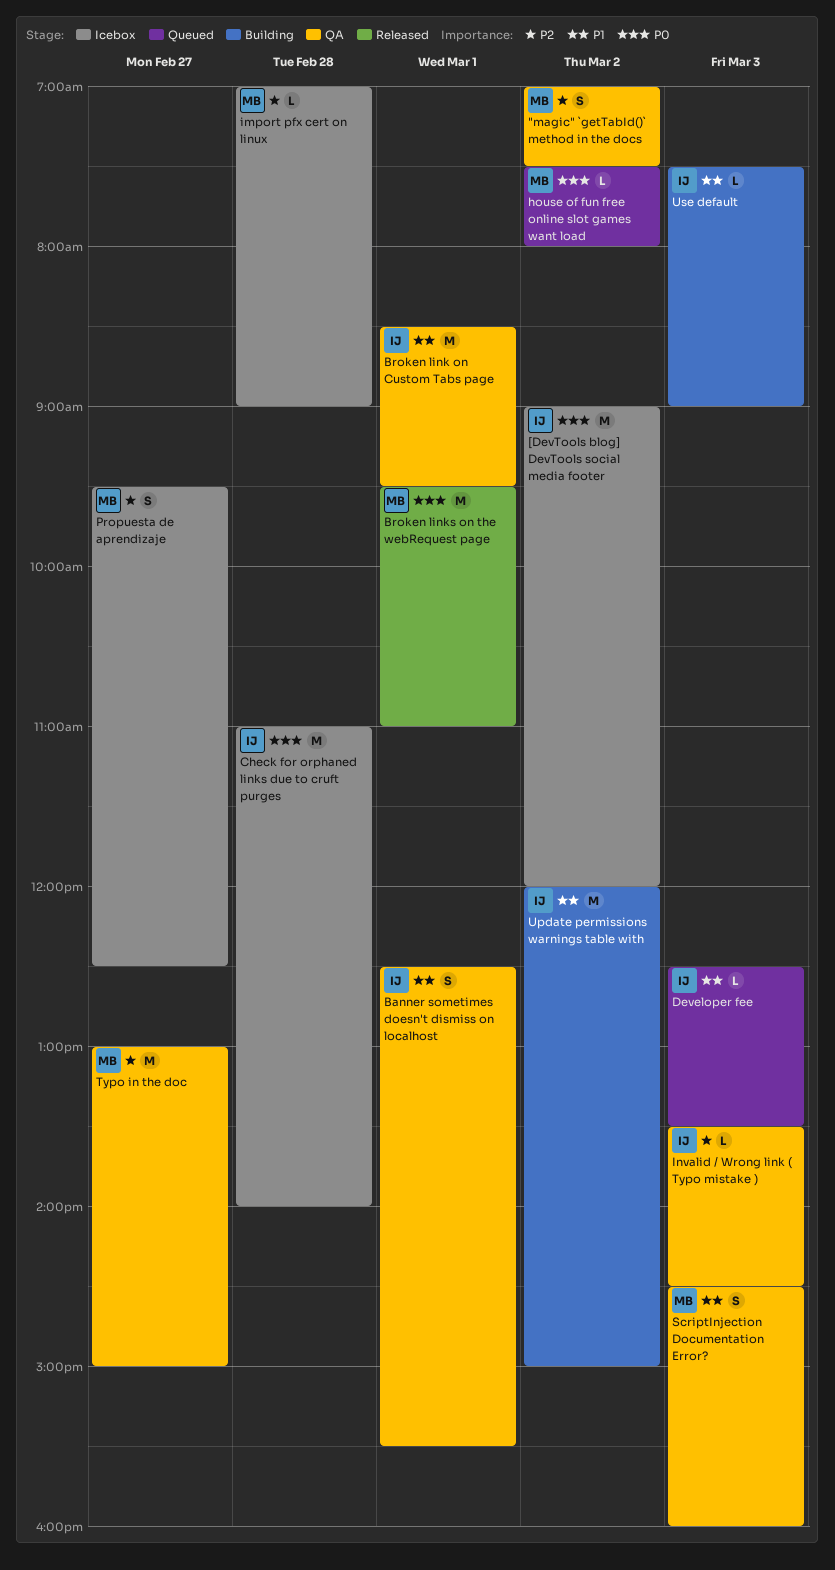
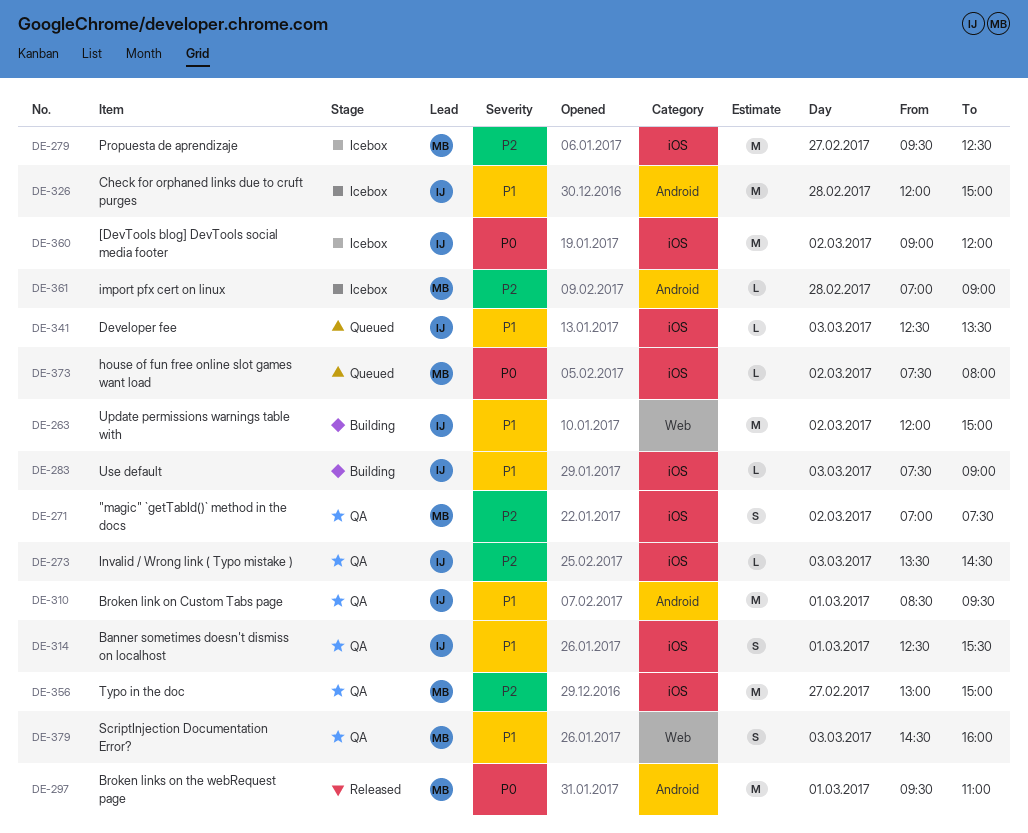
Check for orphaned links due to cruft purges, priority: P0 -> P1
Check for orphaned links due to cruft purges, begins: 11:00 -> 12:00
Check for orphaned links due to cruft purges, ends: 14:00 -> 15:00
Propuesta de aprendizaje, estimate: S -> M

